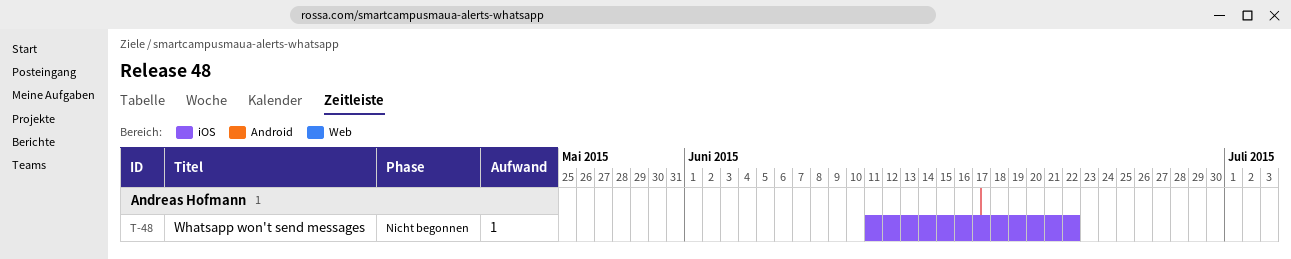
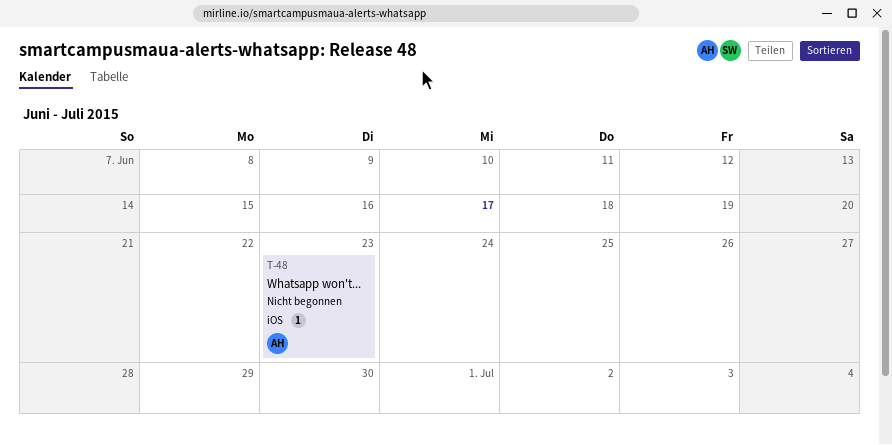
T-48, due: Jun 22 -> Jun 23

